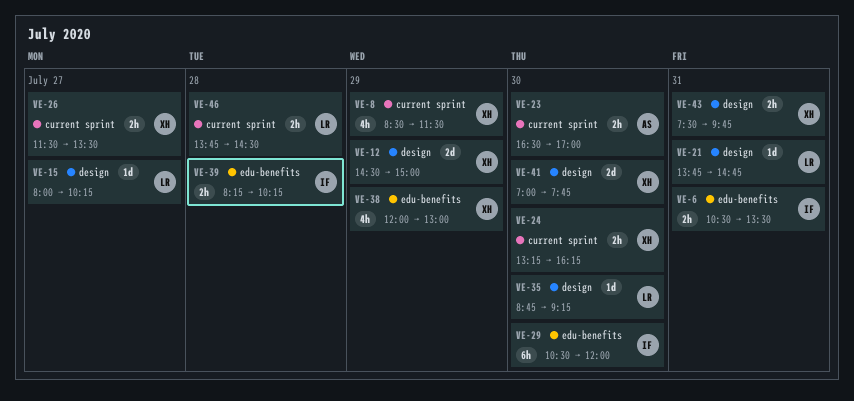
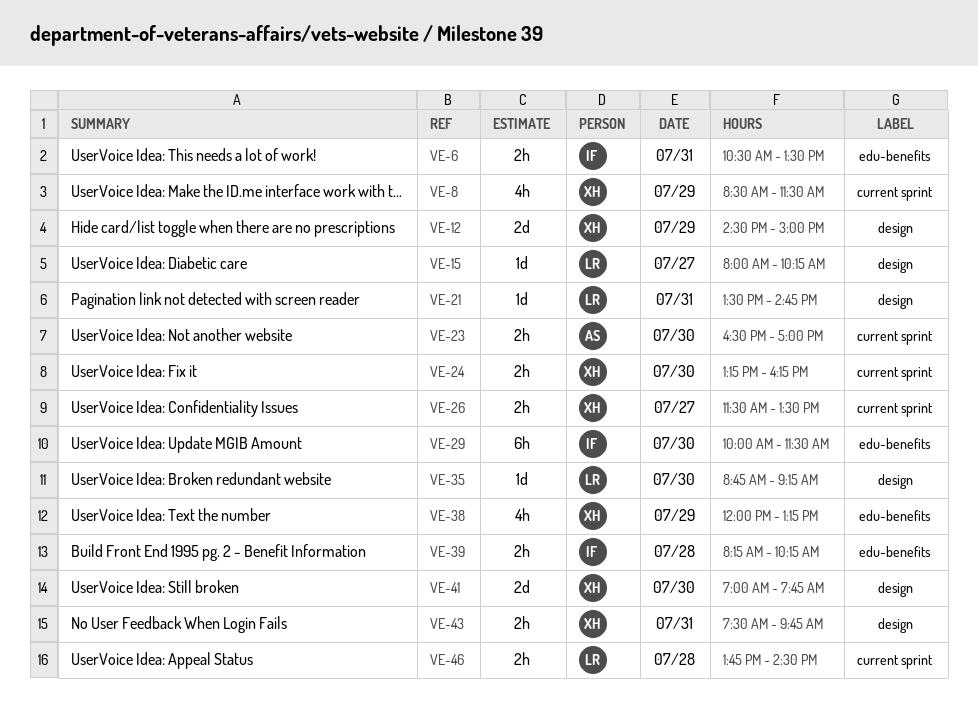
VE-21, begins: 13:45 -> 13:30
VE-29, begins: 10:30 -> 10:00
VE-29, ends: 12:00 -> 11:30
VE-38, ends: 13:00 -> 13:15

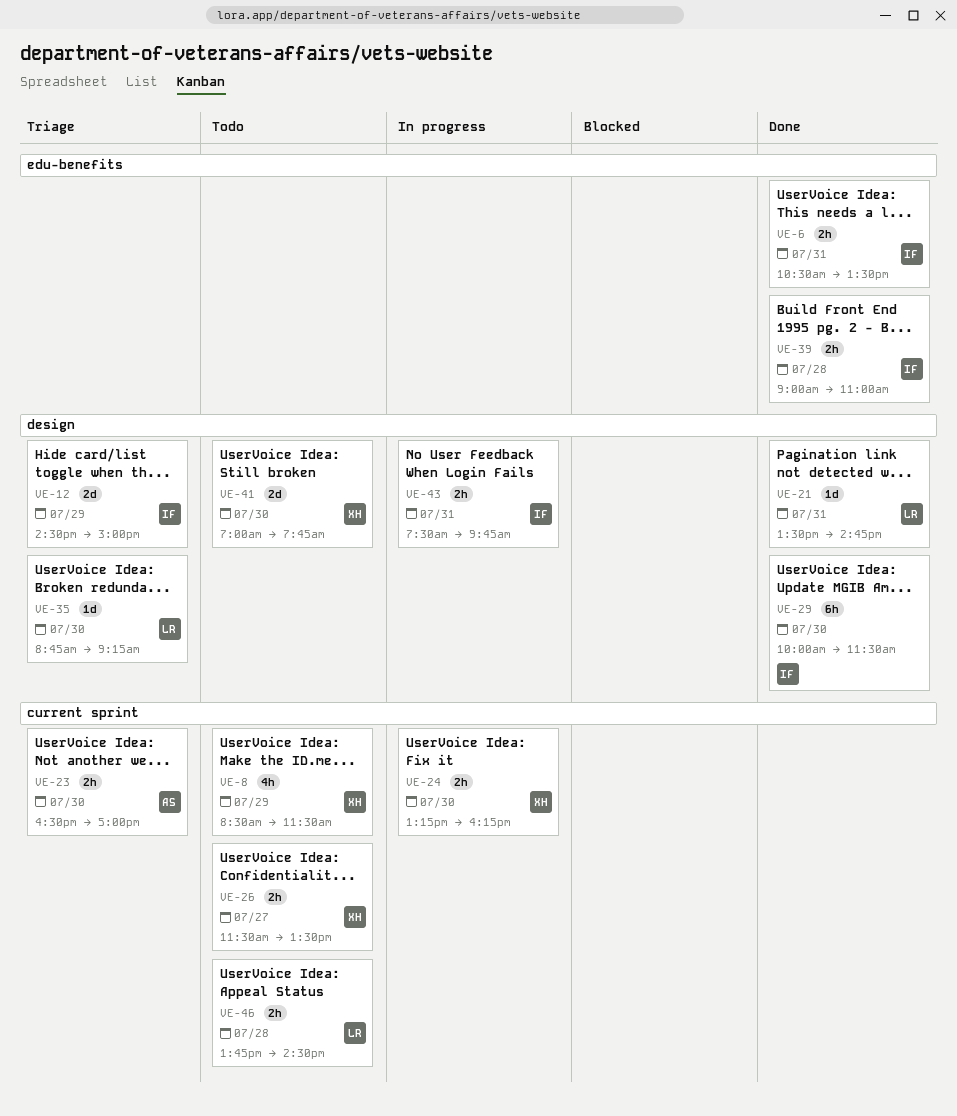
VE-12, owner: XH -> IF
VE-15: present -> none
VE-29, label: edu-benefits -> design
VE-38: present -> none
VE-39, begins: 08:15 -> 09:00
VE-39, ends: 10:15 -> 11:00
VE-43, owner: XH -> IF

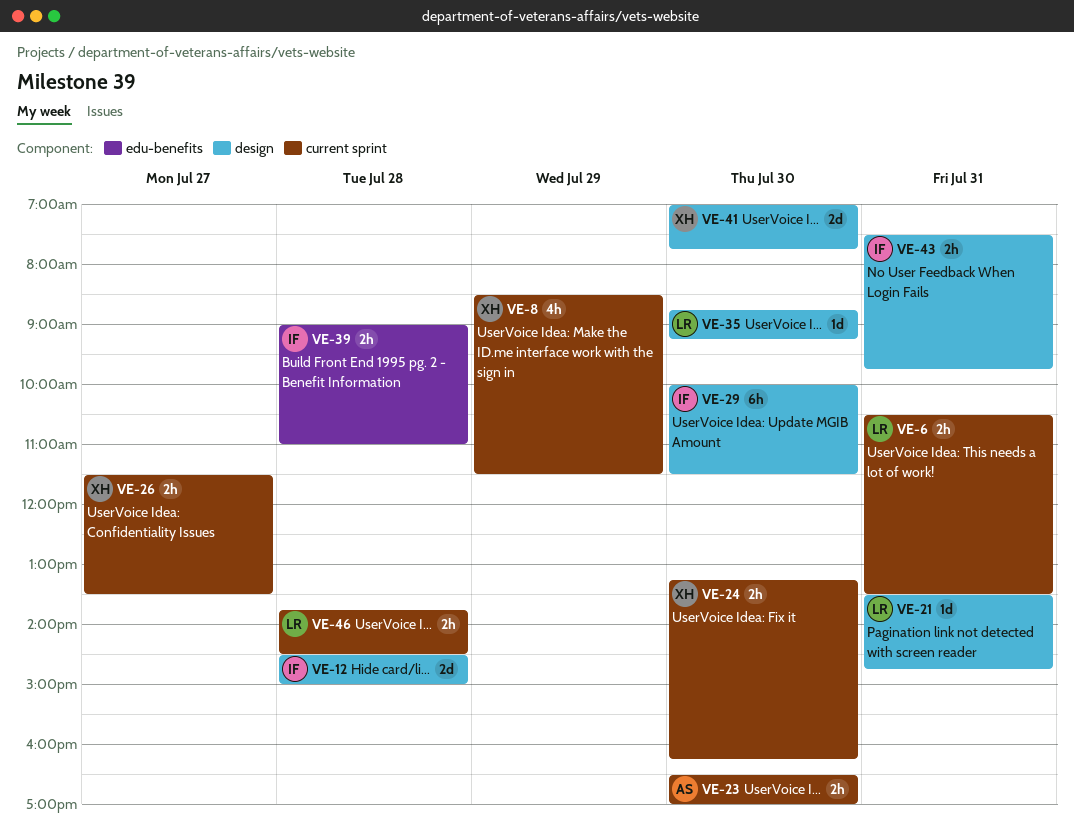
VE-6, owner: IF -> LR
VE-6, label: edu-benefits -> current sprint
VE-12, day: Jul 29 -> Jul 28

